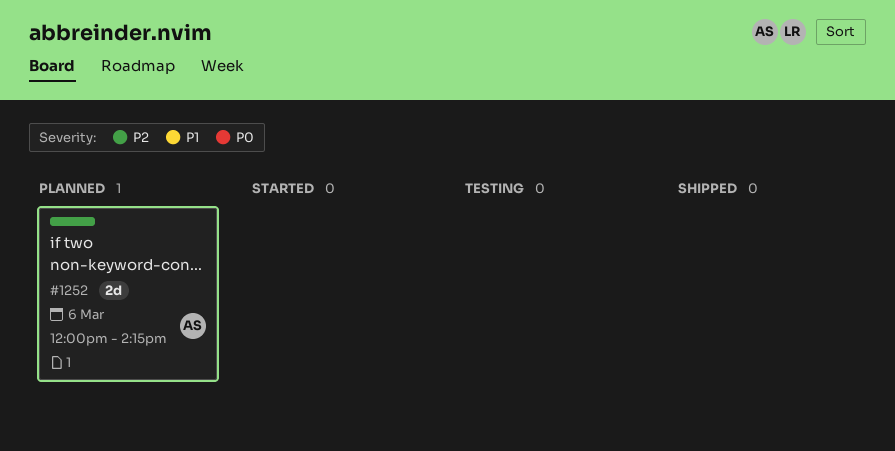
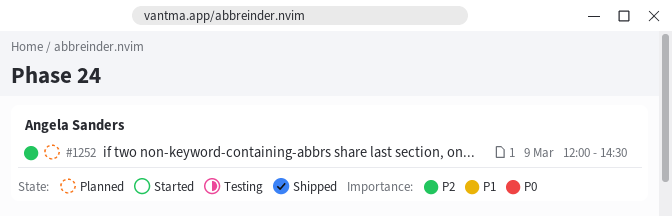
#1252, day: Mar 6 -> Mar 9
#1252, ends: 14:15 -> 14:30

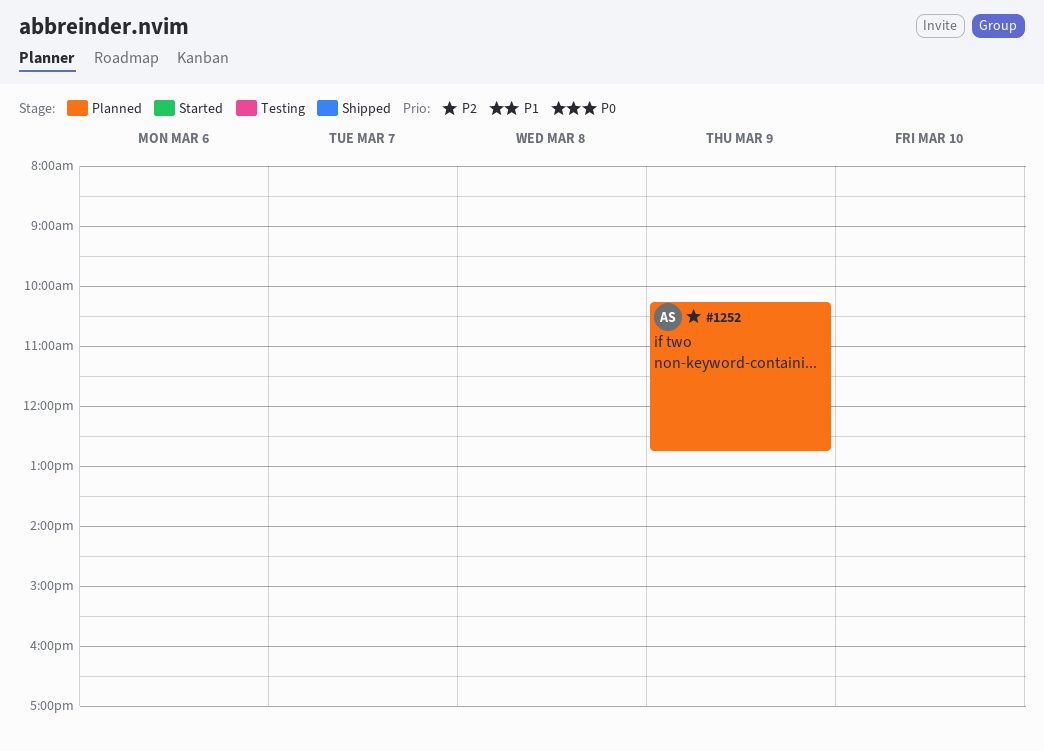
#1252, begins: 12:00 -> 10:15
#1252, ends: 14:30 -> 12:45

